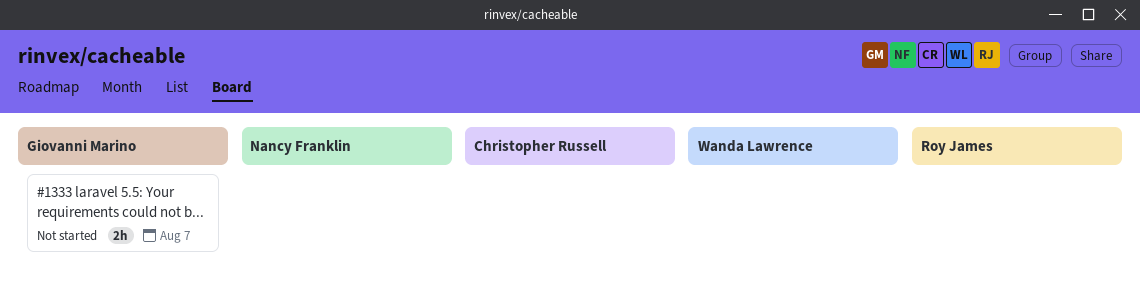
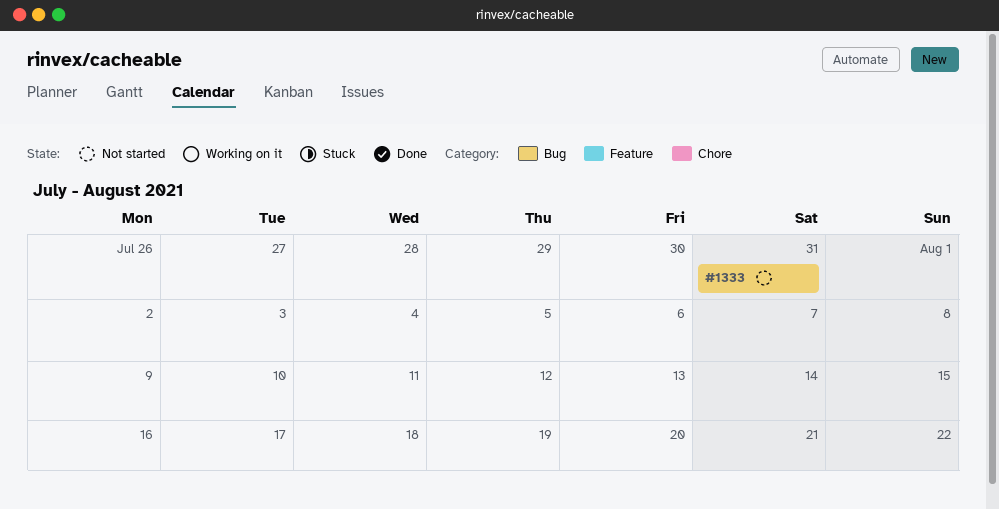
#1333, due: Aug 7 -> Jul 31

